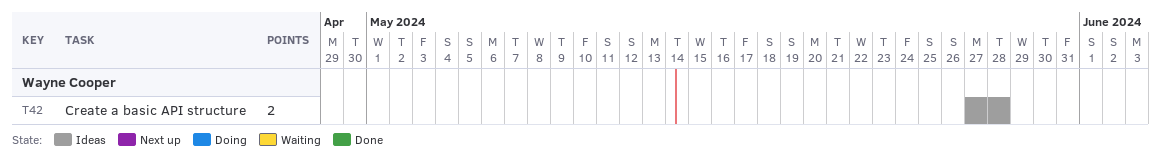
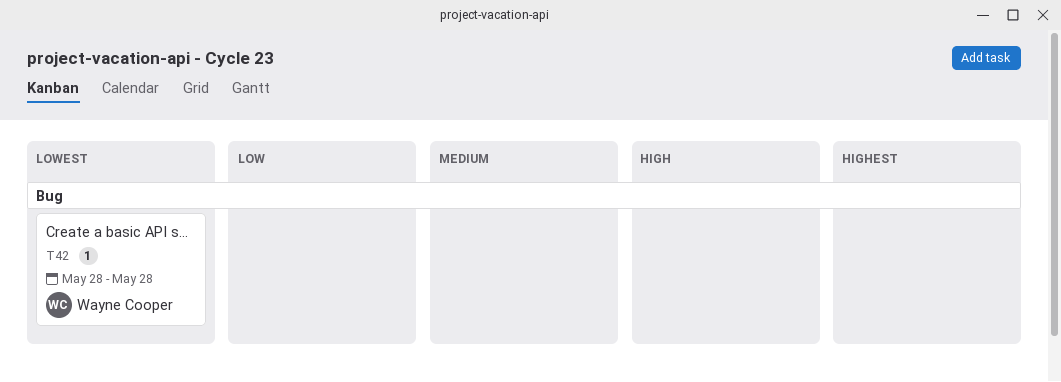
T42, estimate: 2 -> 1
T42, start: May 27 -> May 28

